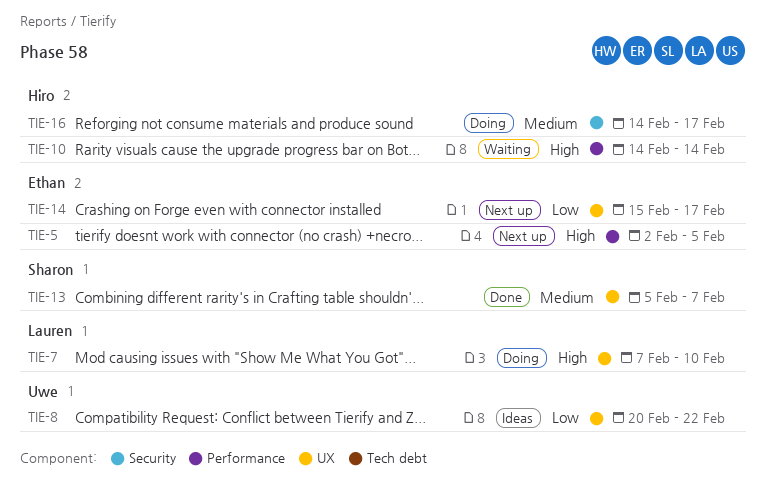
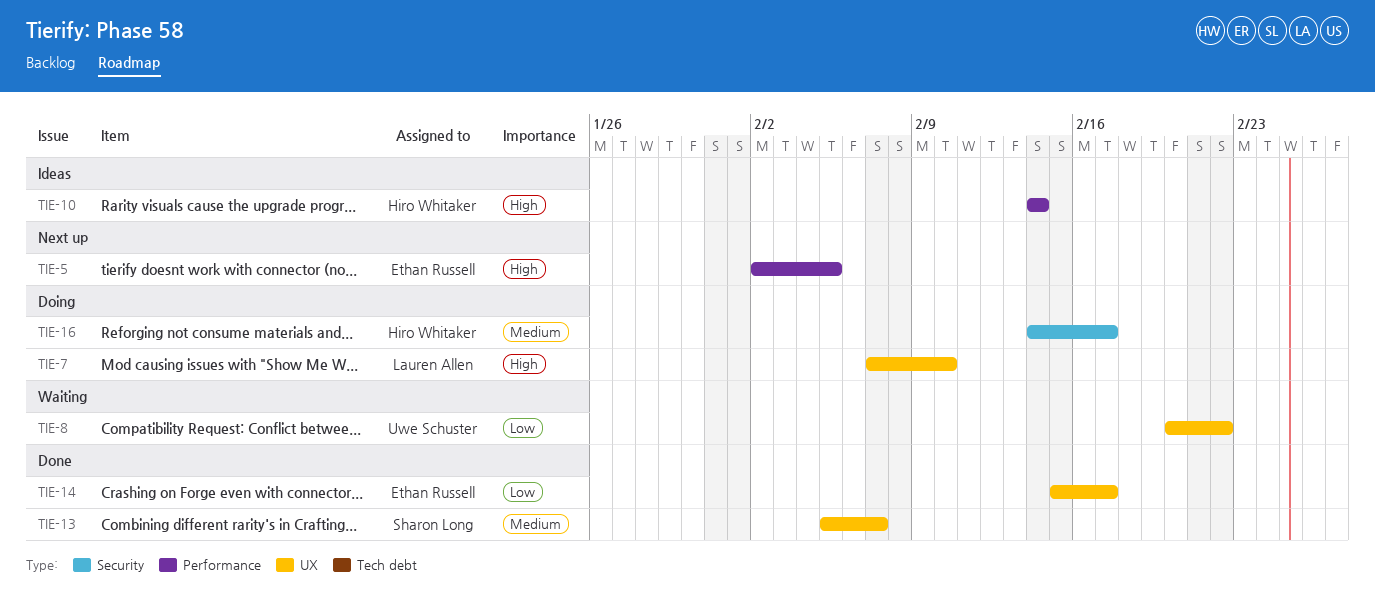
TIE-8, status: Ideas -> Waiting
TIE-10, status: Waiting -> Ideas
TIE-14, status: Next up -> Done

